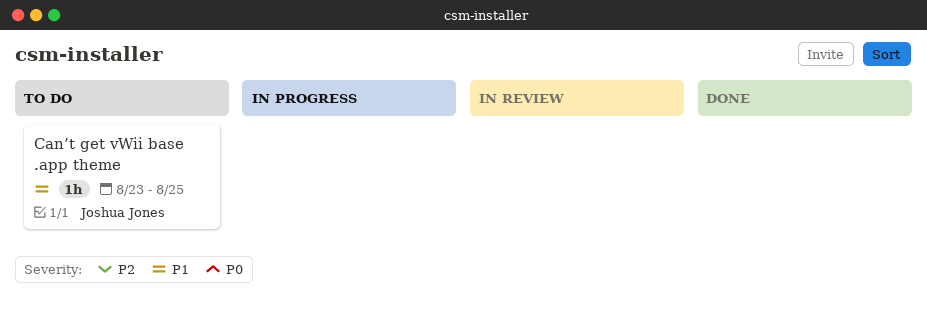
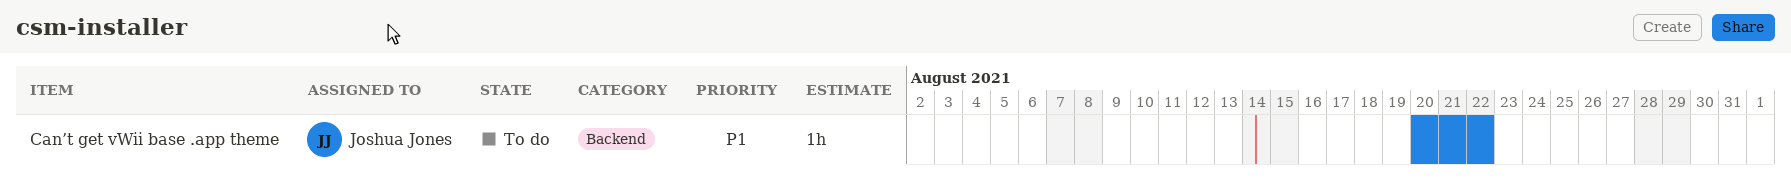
Can’t get vWii base .app theme, start: Aug 23 -> Aug 20
Can’t get vWii base .app theme, due: Aug 25 -> Aug 22

